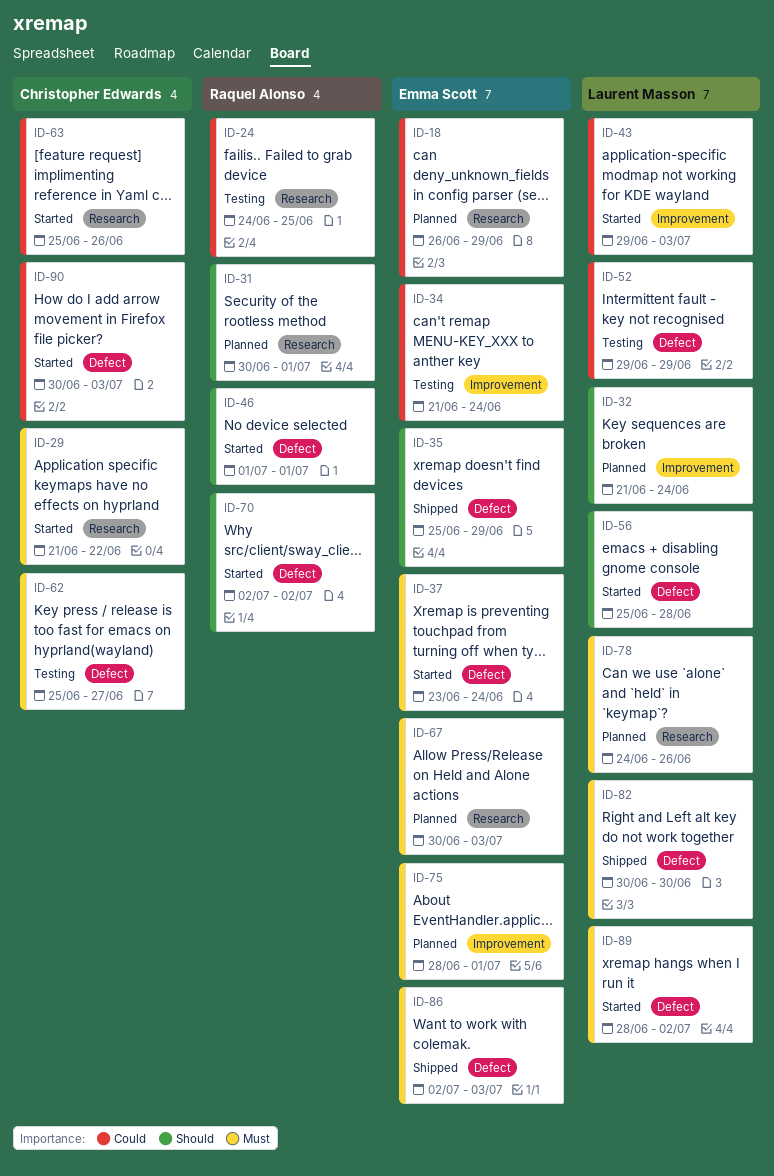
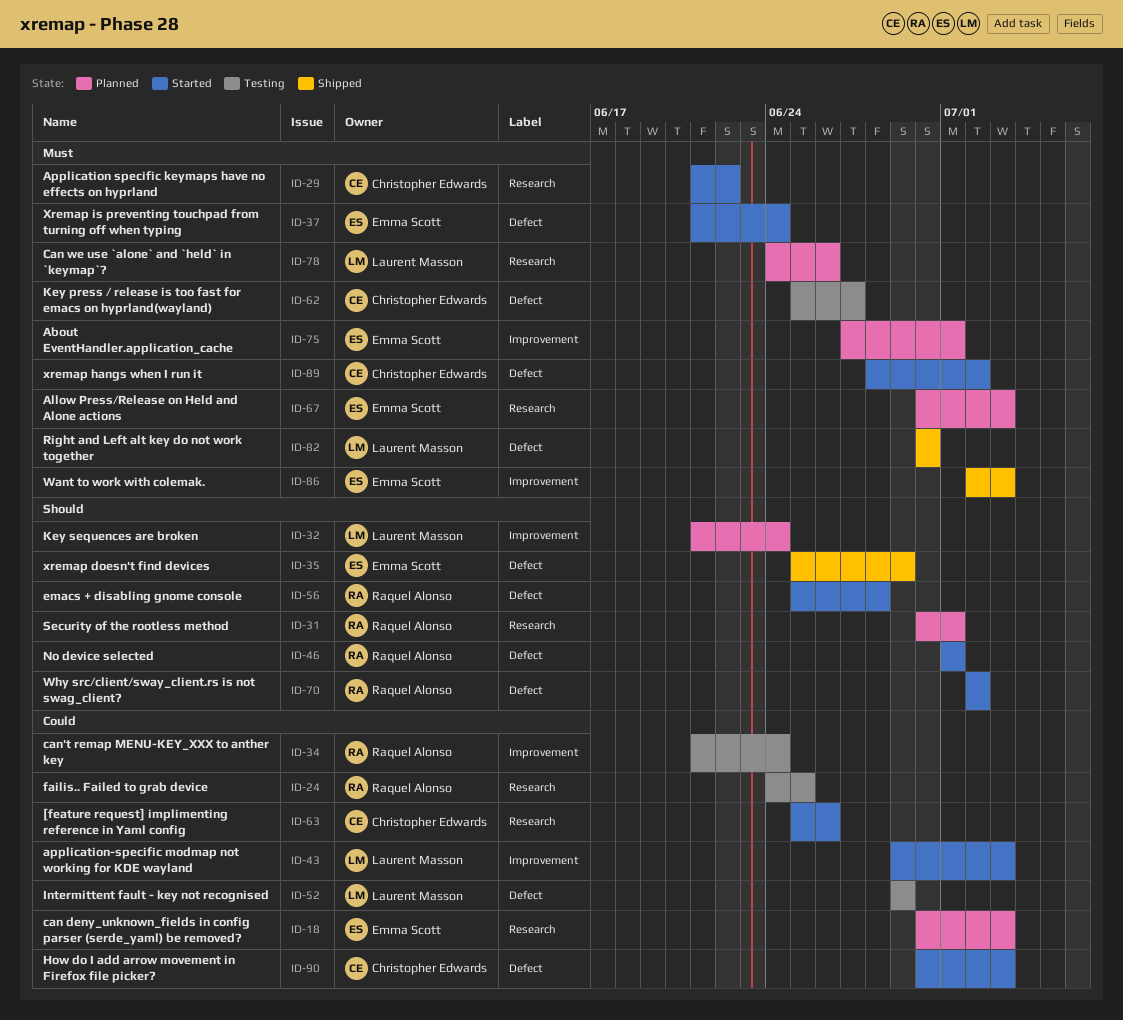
ID-18, start: Jun 26 -> Jun 30
ID-18, due: Jun 29 -> Jul 3
ID-34, owner: Emma Scott -> Raquel Alonso
ID-37, start: Jun 23 -> Jun 21
ID-56, owner: Laurent Masson -> Raquel Alonso
ID-75, start: Jun 28 -> Jun 27
ID-86, label: Defect -> Improvement
ID-89, owner: Laurent Masson -> Christopher Edwards

